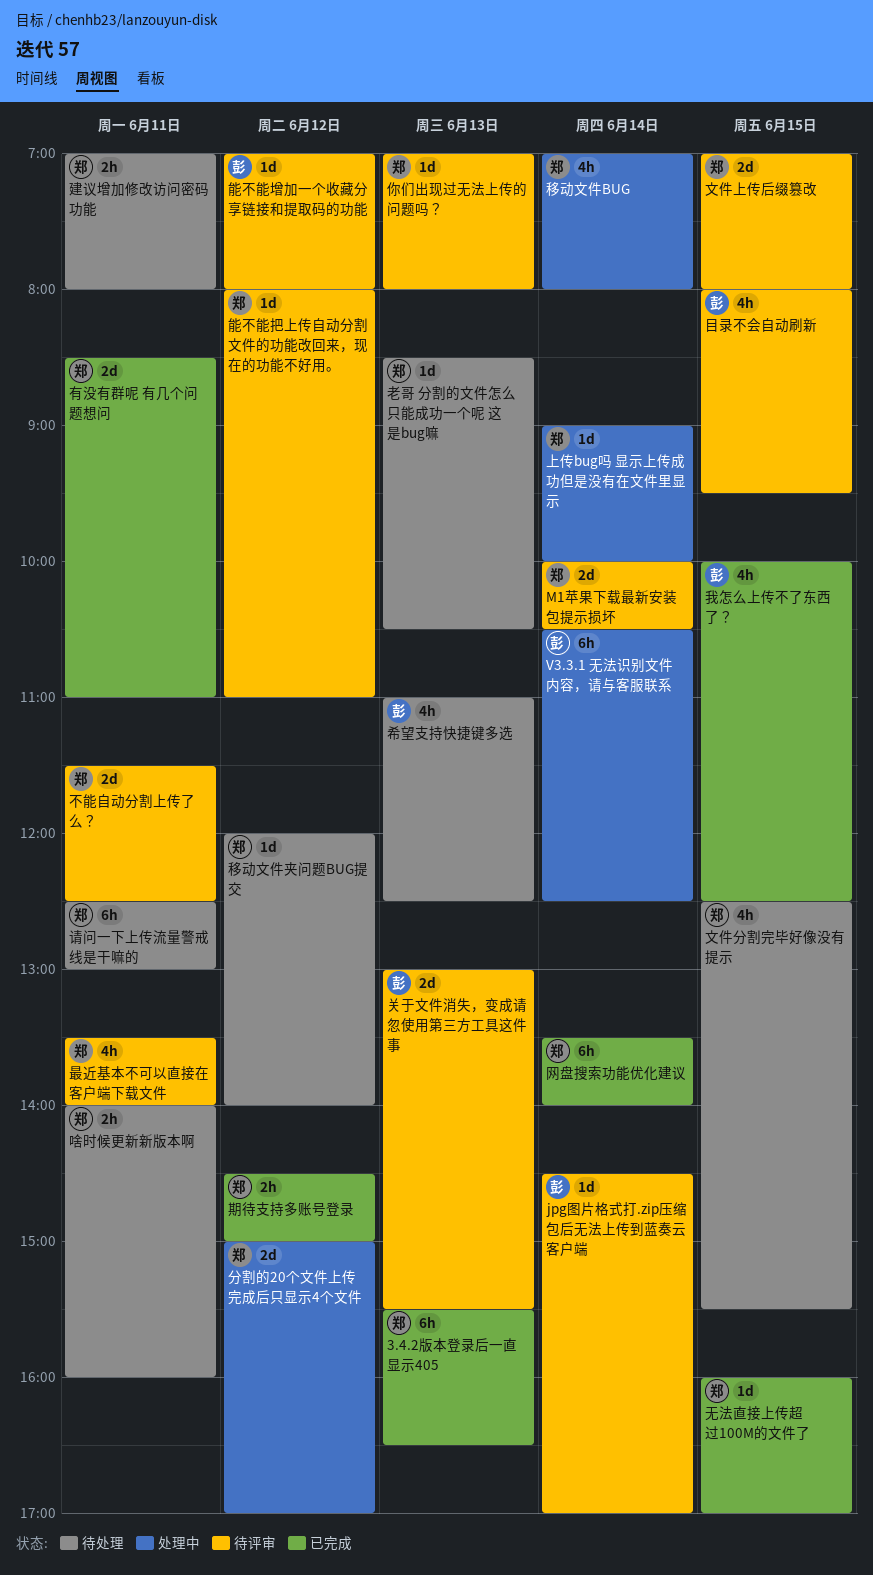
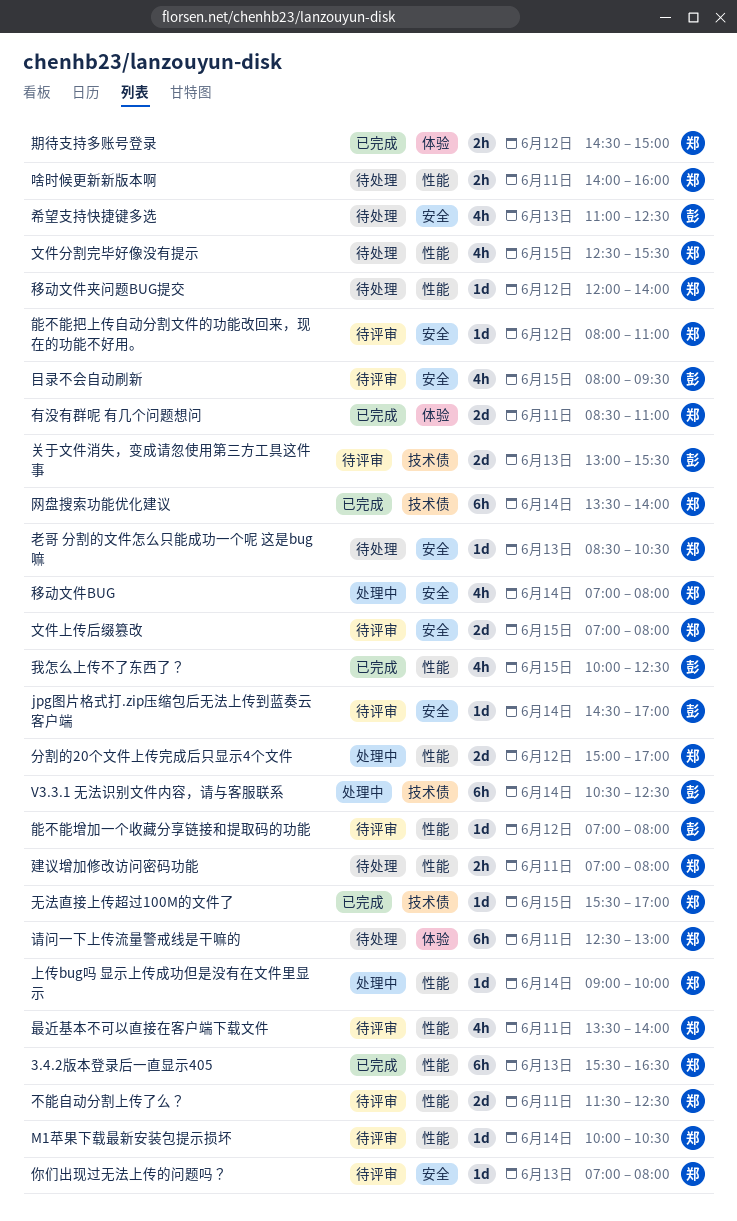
M1苹果下载最新安装包提示损坏, estimate: 2d -> 1d
无法直接上传超过100M的文件了, begins: 16:00 -> 15:30

